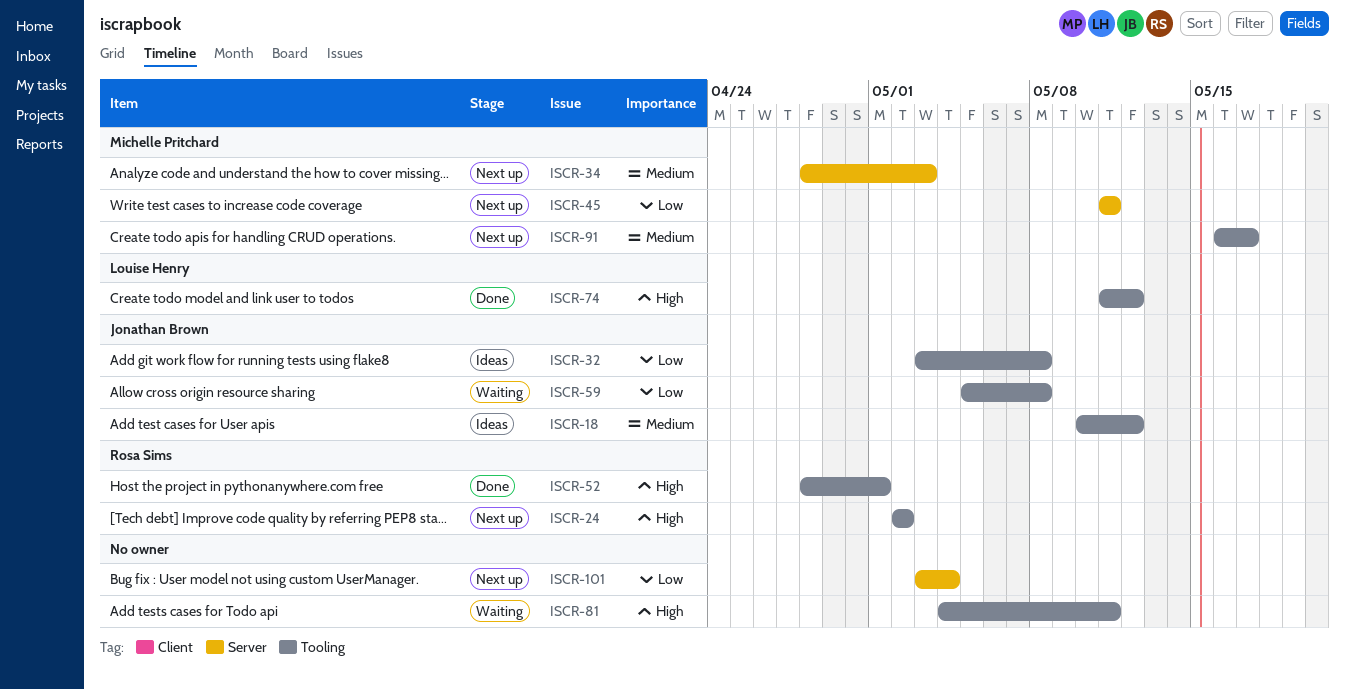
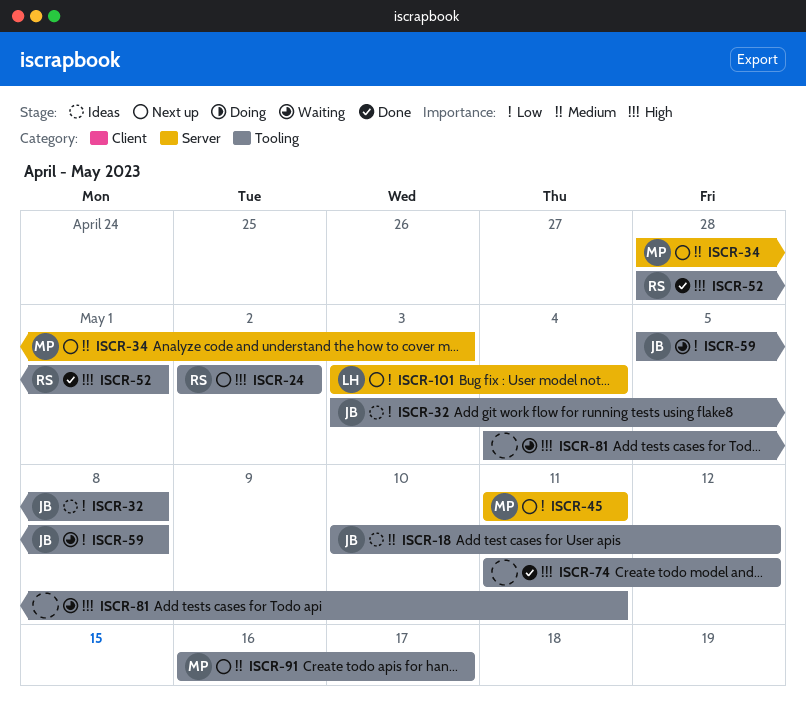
ISCR-74, owner: Louise Henry -> none
ISCR-101, owner: none -> Louise Henry

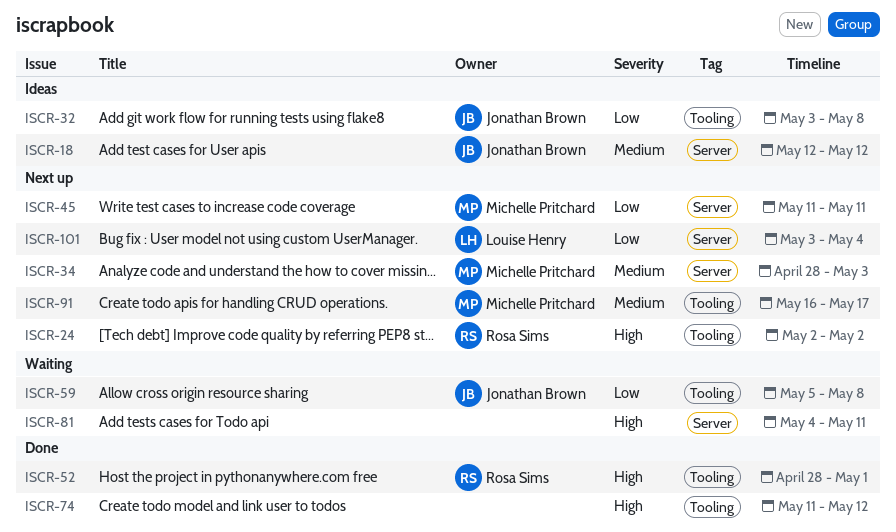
ISCR-18, label: Tooling -> Server
ISCR-18, start: May 10 -> May 12
ISCR-81, label: Tooling -> Server

